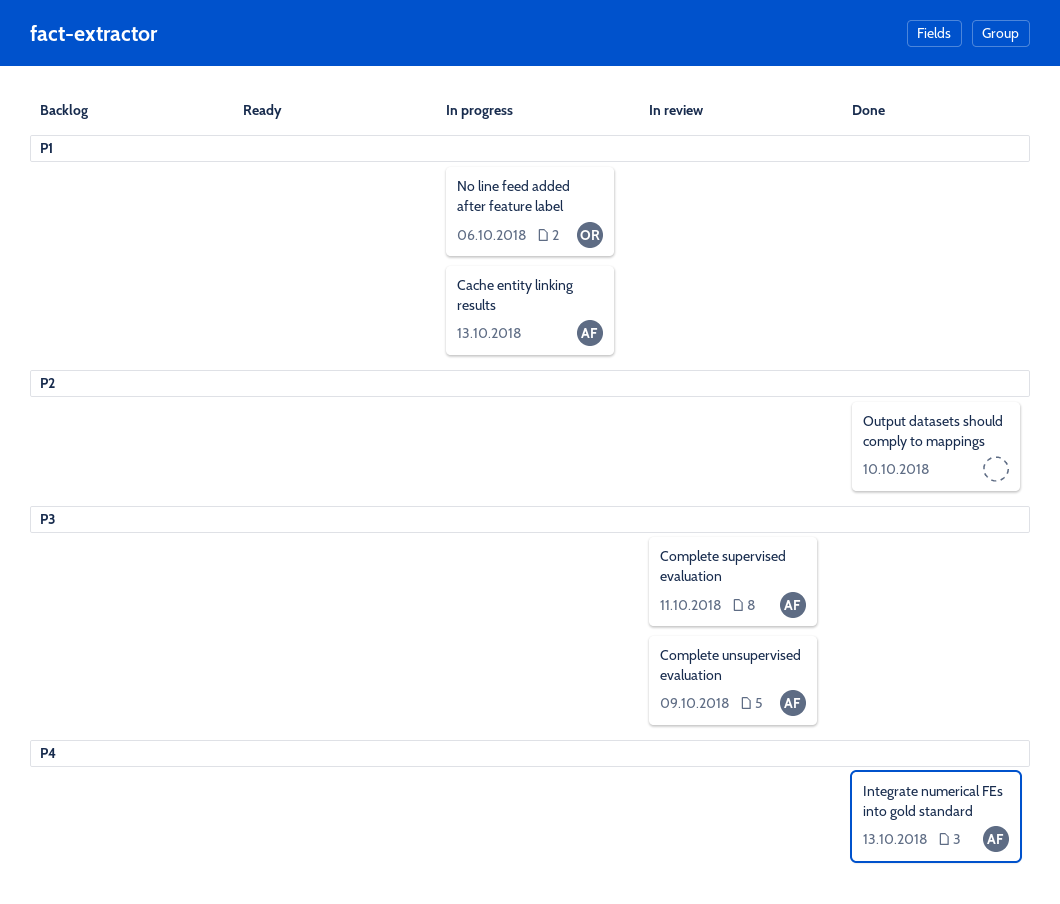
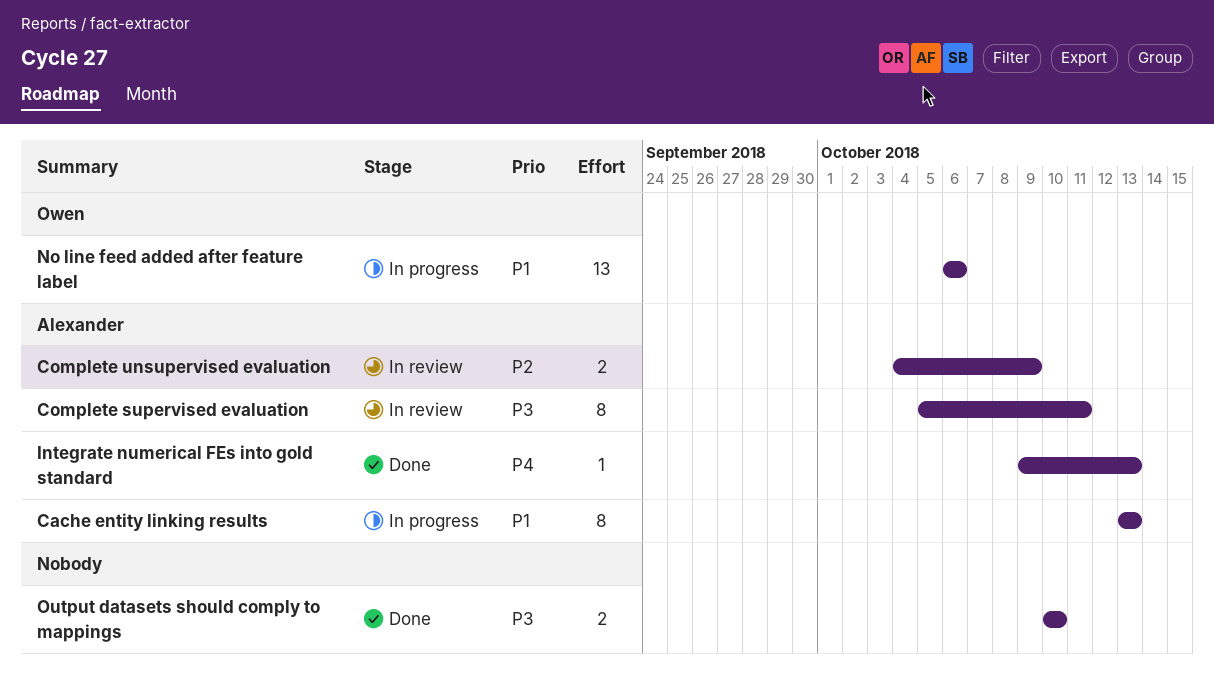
Complete unsupervised evaluation, priority: P3 -> P2
Output datasets should comply to mappings, priority: P2 -> P3

